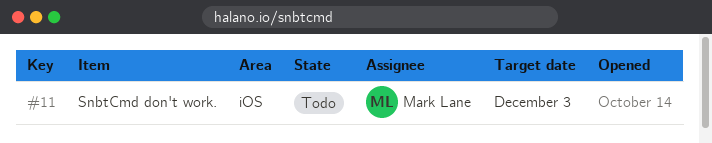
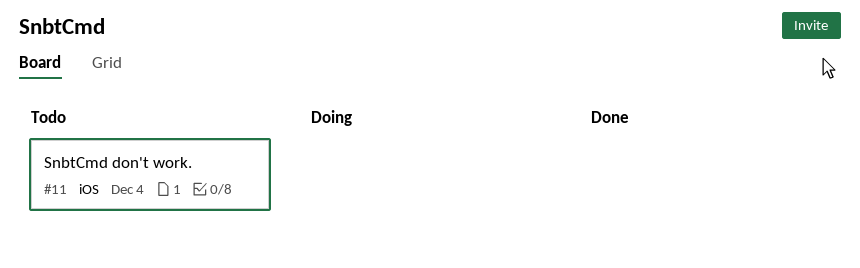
#11, due: Dec 3 -> Dec 4

